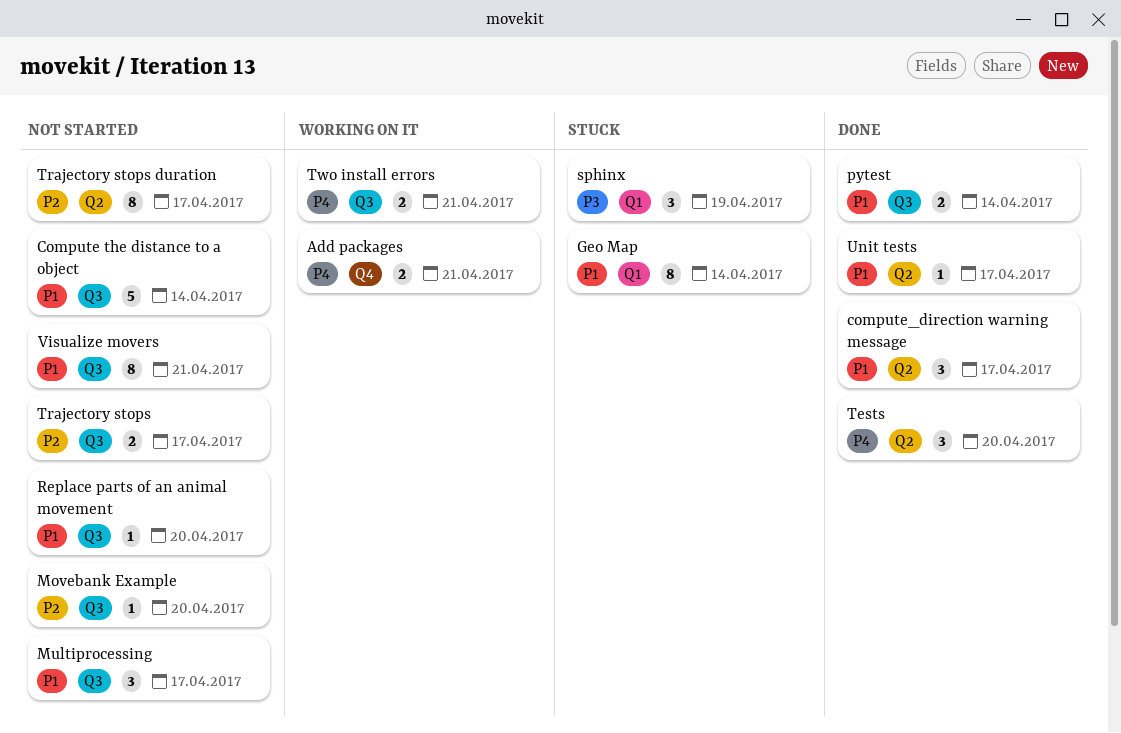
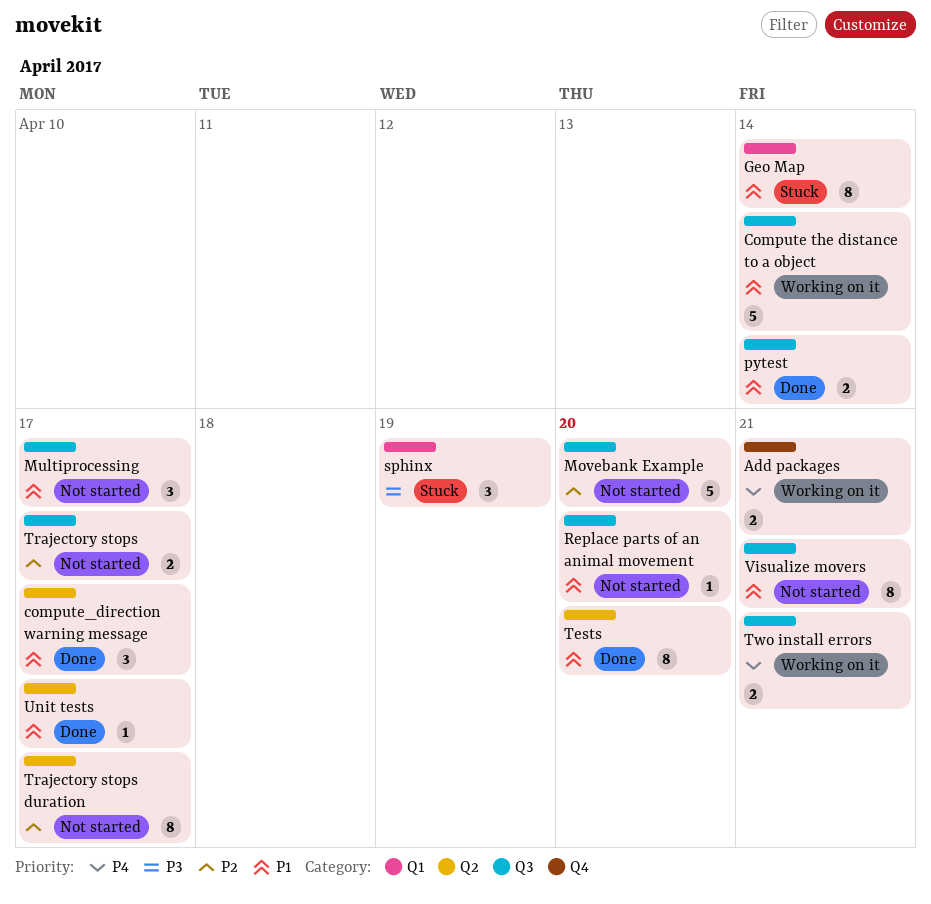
Compute the distance to a object, status: Not started -> Working on it
Movebank Example, estimate: 1 -> 5
Tests, priority: P4 -> P1
Tests, estimate: 3 -> 8

